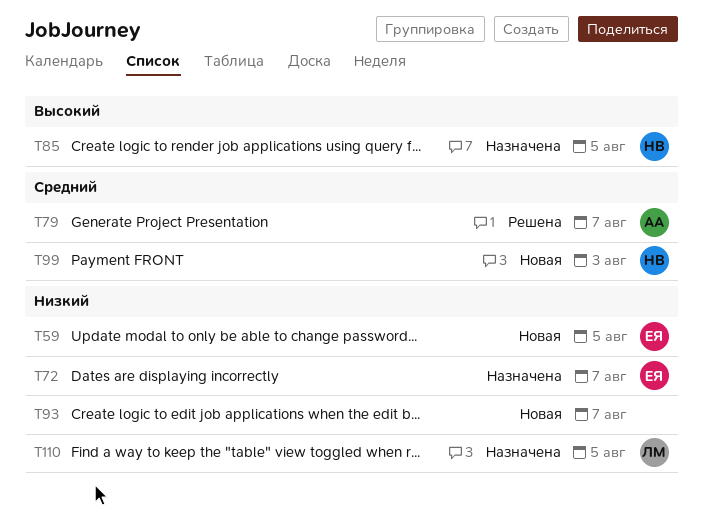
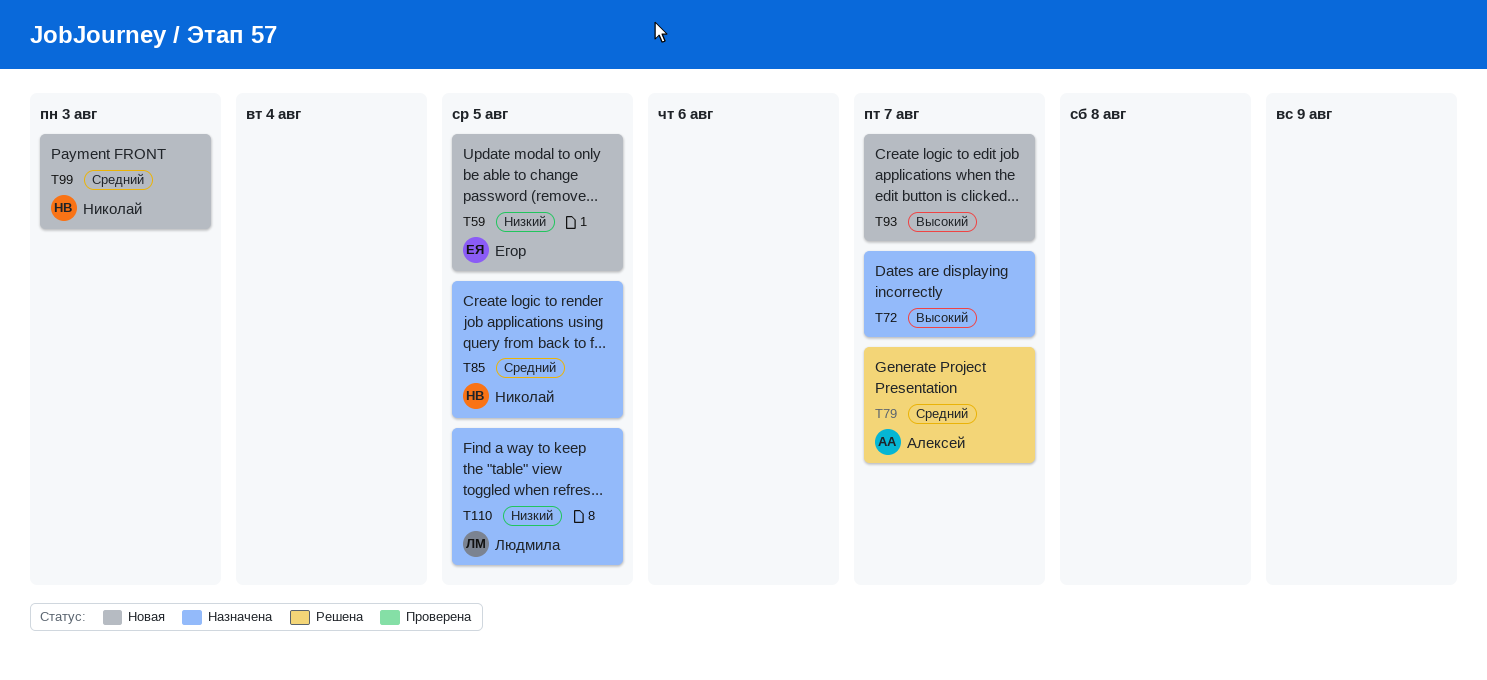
T72, owner: Егор -> none
T72, priority: Низкий -> Высокий
T85, priority: Высокий -> Средний
T93, priority: Низкий -> Высокий

